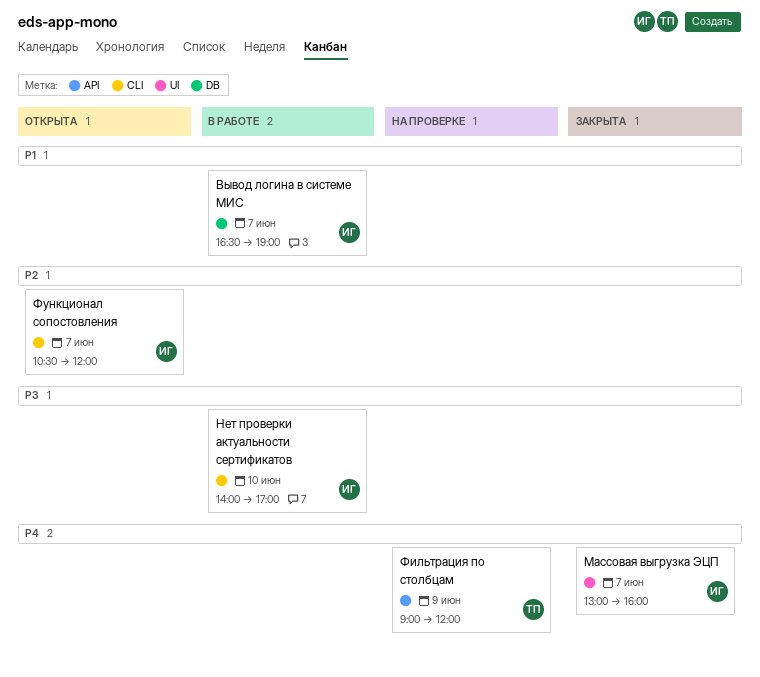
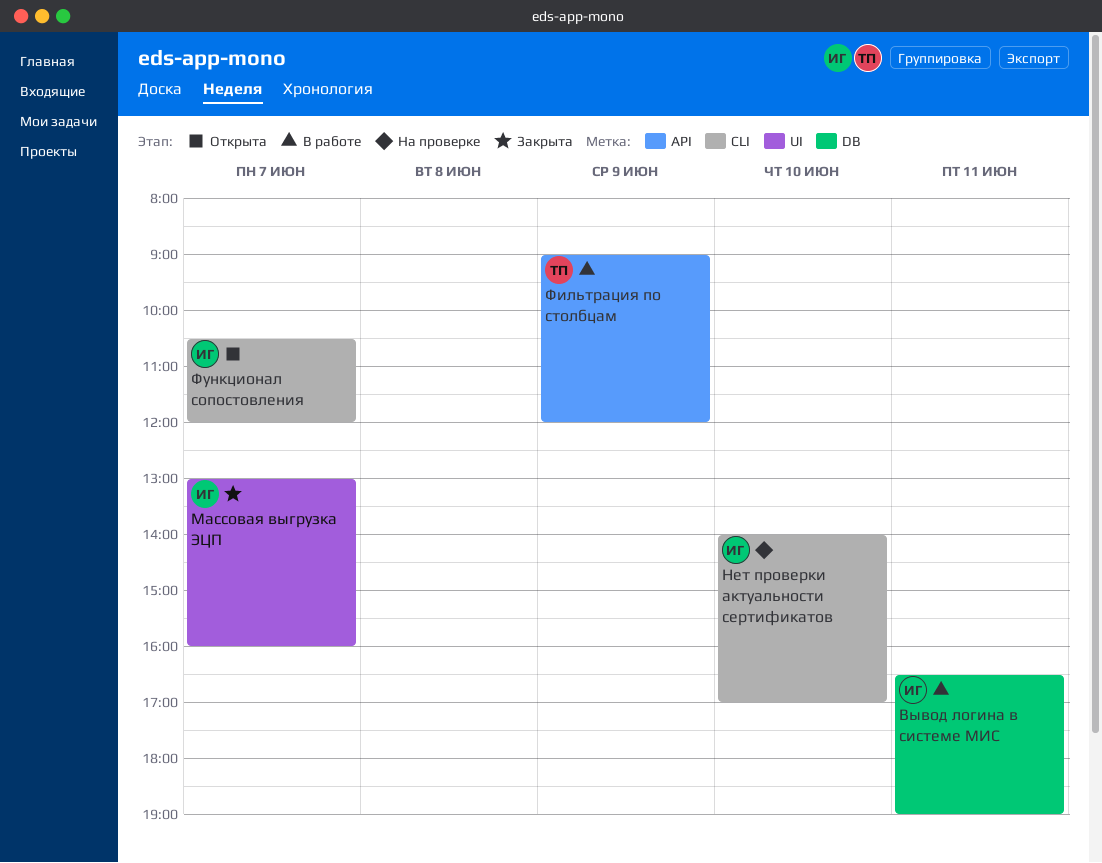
Вывод логина в системе МИС, day: Jun 7 -> Jun 11
Нет проверки актуальности сертификатов, status: В работе -> На проверке
Фильтрация по столбцам, status: На проверке -> В работе

